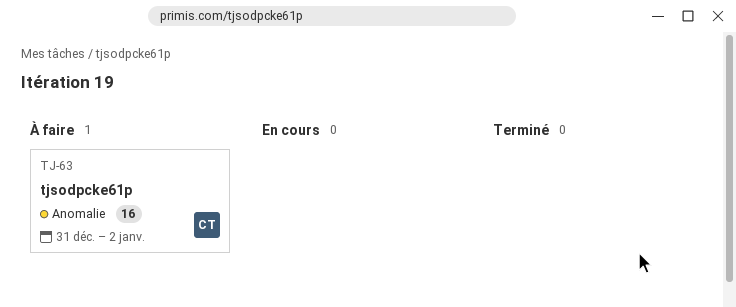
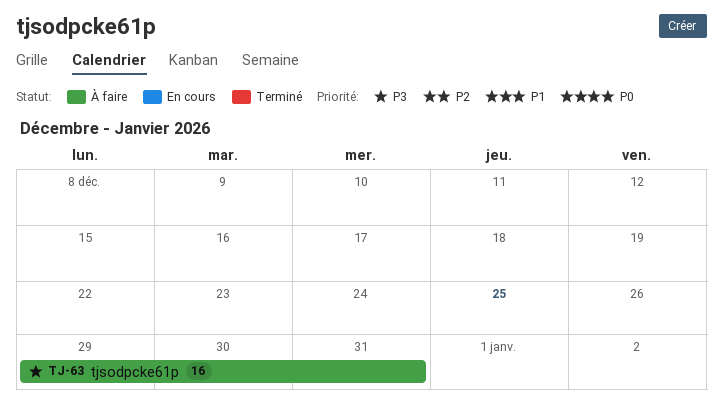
TJ-63, start: Dec 31 -> Dec 29
TJ-63, due: Jan 2 -> Dec 31

